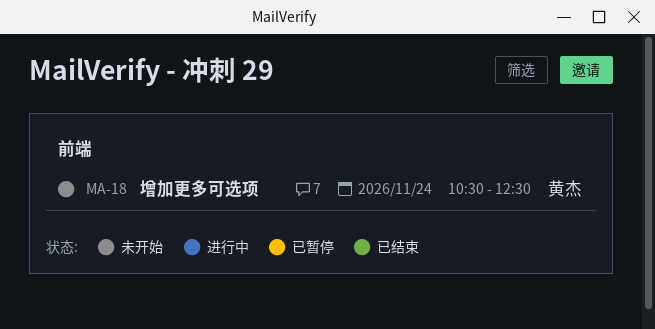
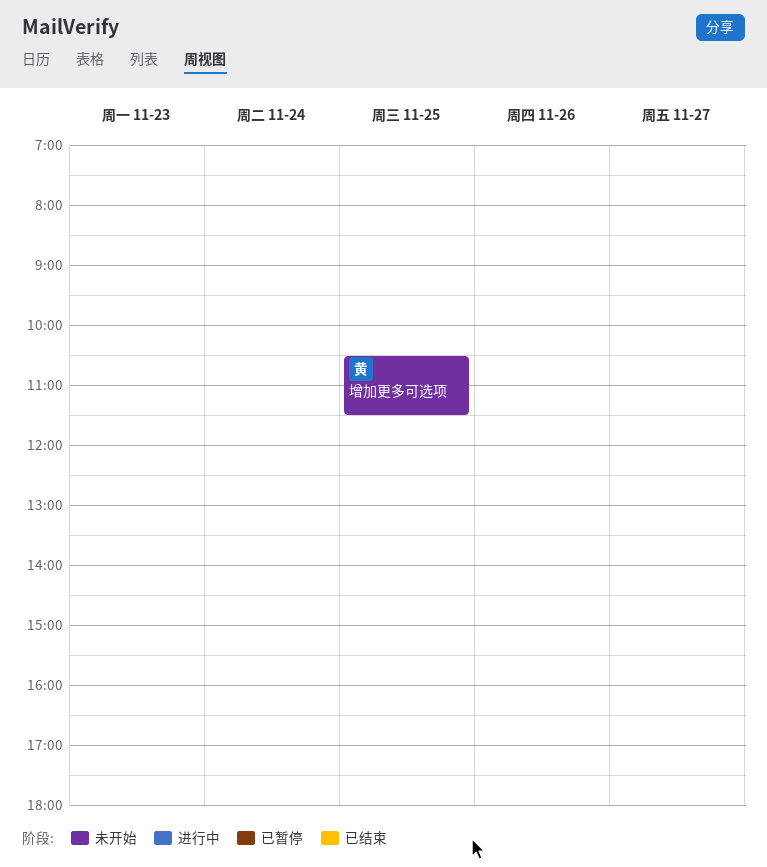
增加更多可选项, day: Nov 24 -> Nov 25
增加更多可选项, ends: 12:30 -> 11:30

